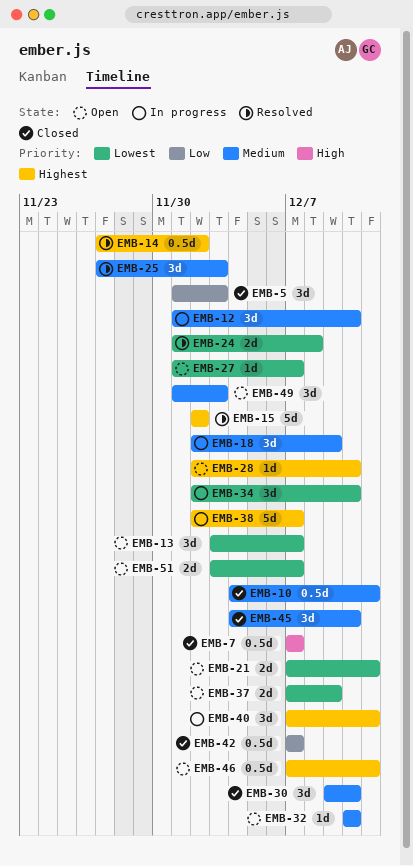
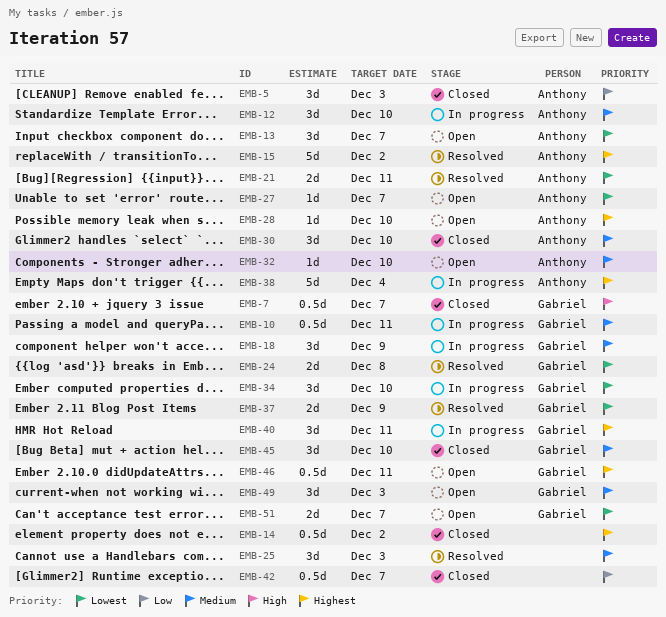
EMB-10, status: Closed -> In progress
EMB-14, status: Resolved -> Closed
EMB-21, status: Open -> Resolved
EMB-37, status: Open -> Resolved
EMB-38, due: Dec 7 -> Dec 4

